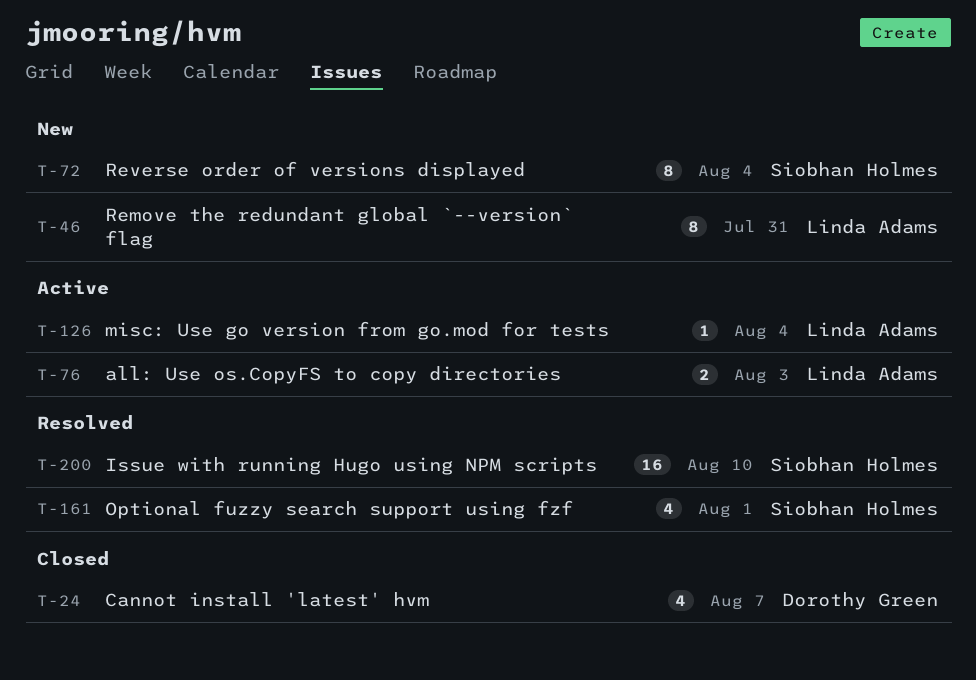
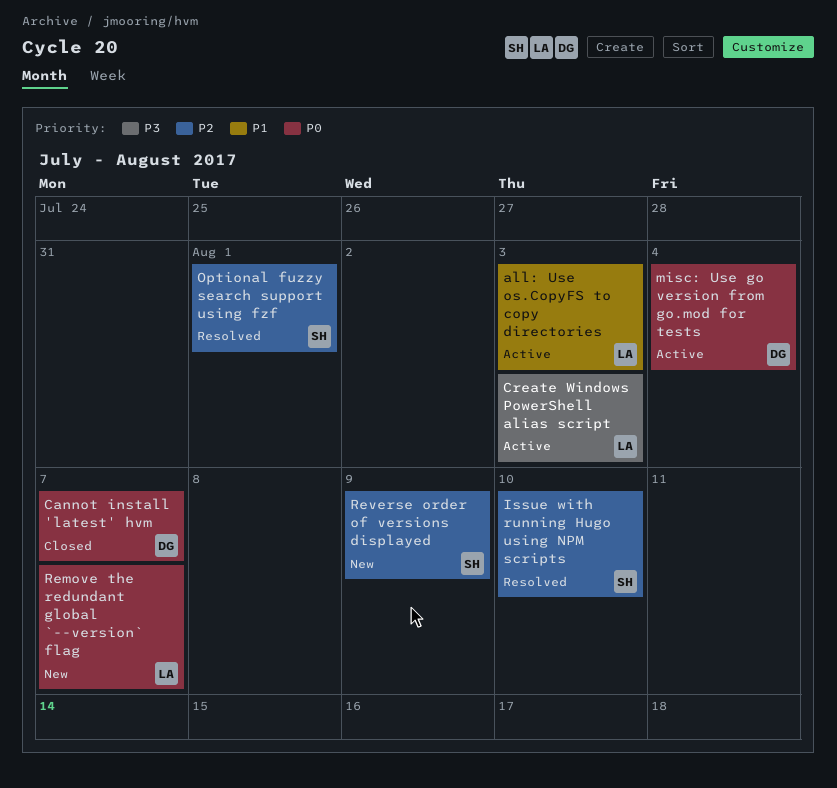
Create Windows PowerShell alias script: none -> present
misc: Use go version from go.mod for tests, owner: Linda Adams -> Dorothy Green
Remove the redundant global `--version` flag, due: Jul 31 -> Aug 7
Reverse order of versions displayed, due: Aug 4 -> Aug 9

